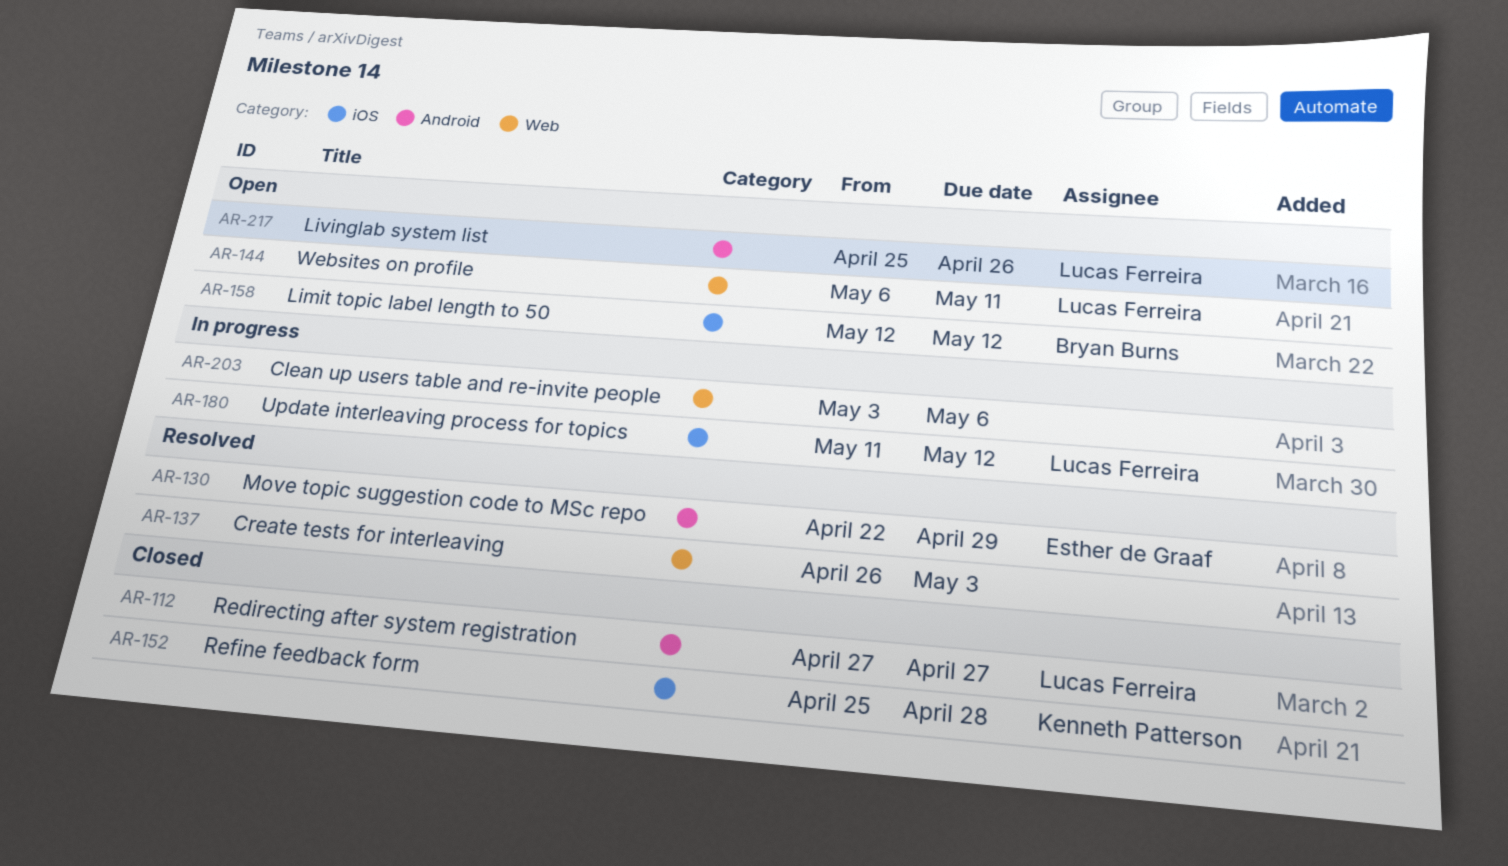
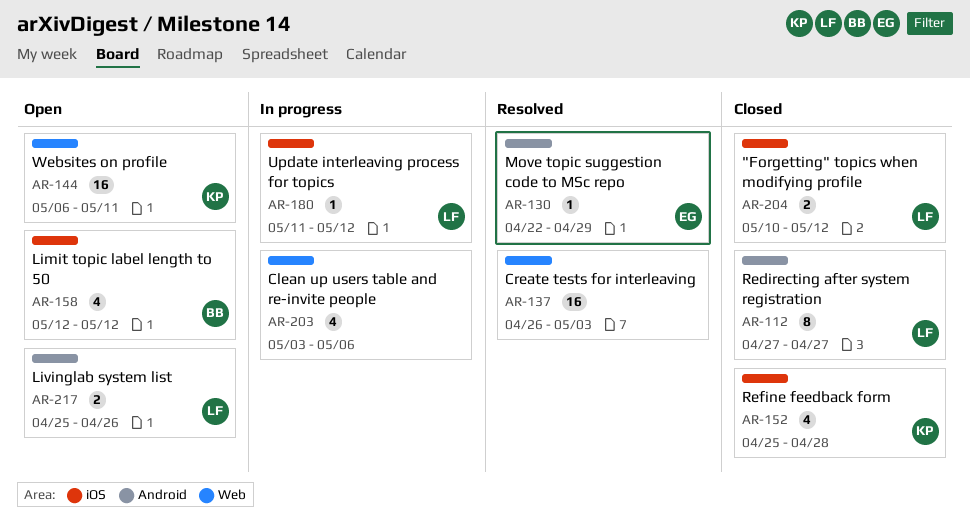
AR-144, owner: Lucas Ferreira -> Kenneth Patterson
AR-204: none -> present

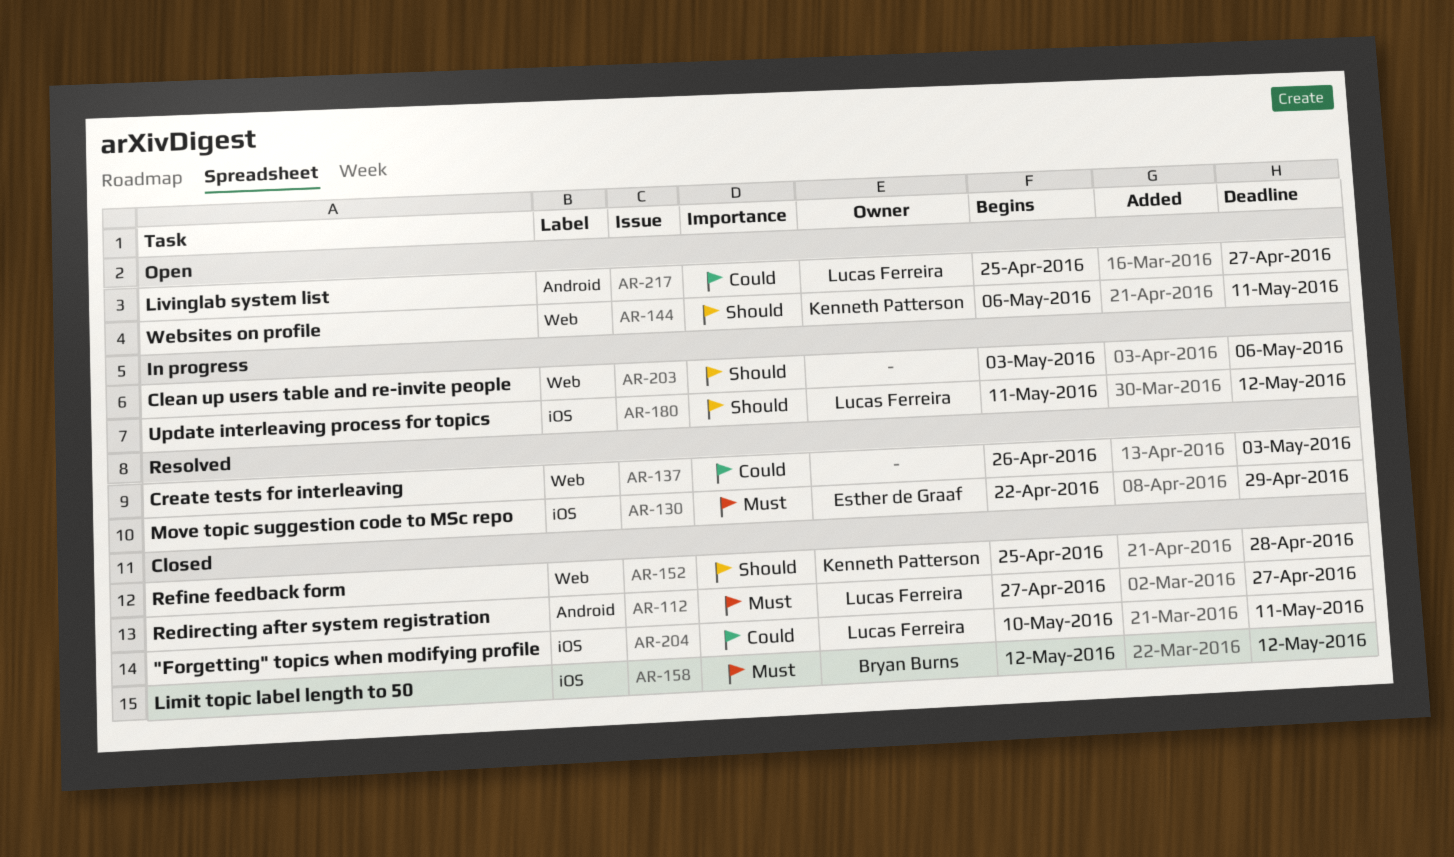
AR-130, label: Android -> iOS
AR-152, label: iOS -> Web
AR-158, status: Open -> Closed
AR-204, due: May 12 -> May 11
AR-217, due: Apr 26 -> Apr 27

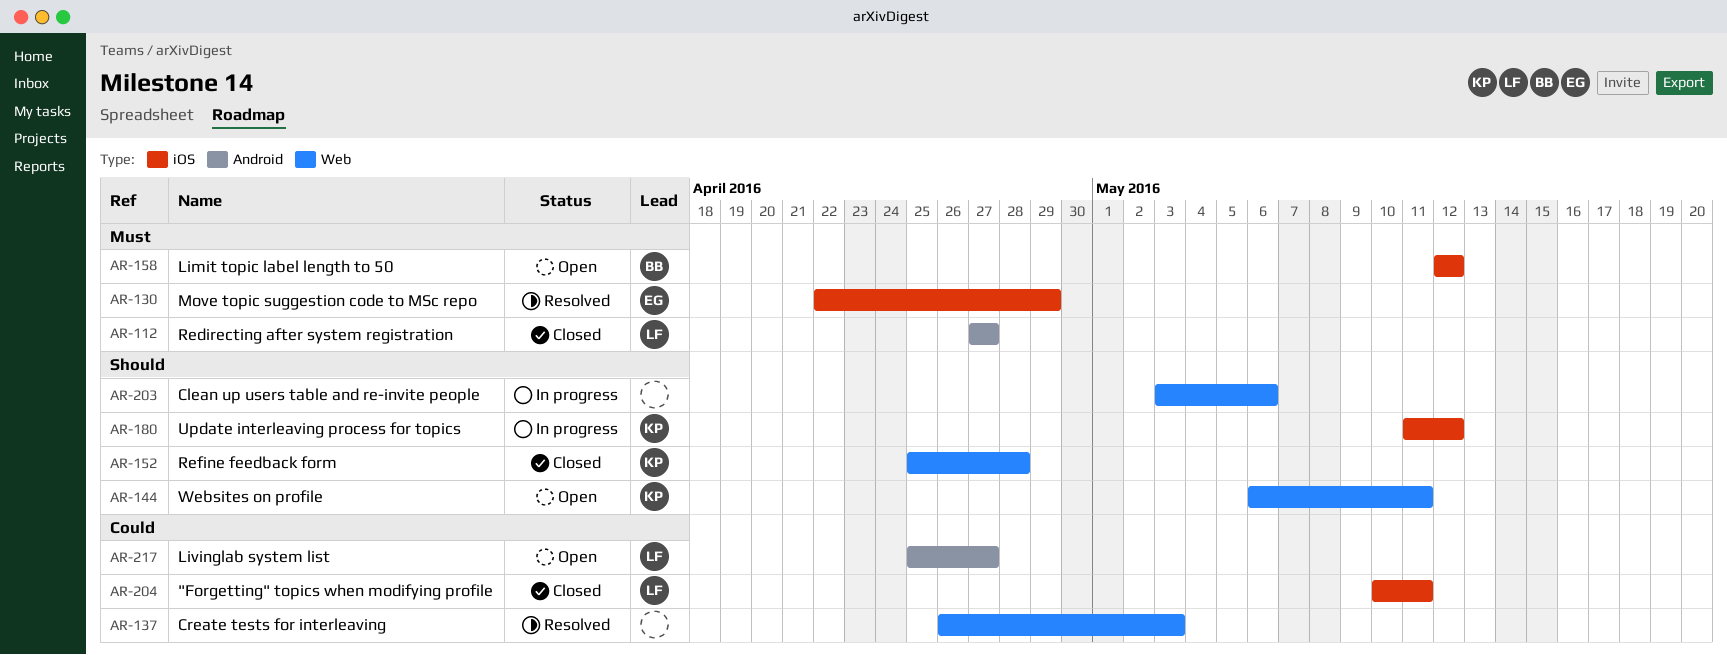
AR-158, status: Closed -> Open
AR-180, owner: Lucas Ferreira -> Kenneth Patterson

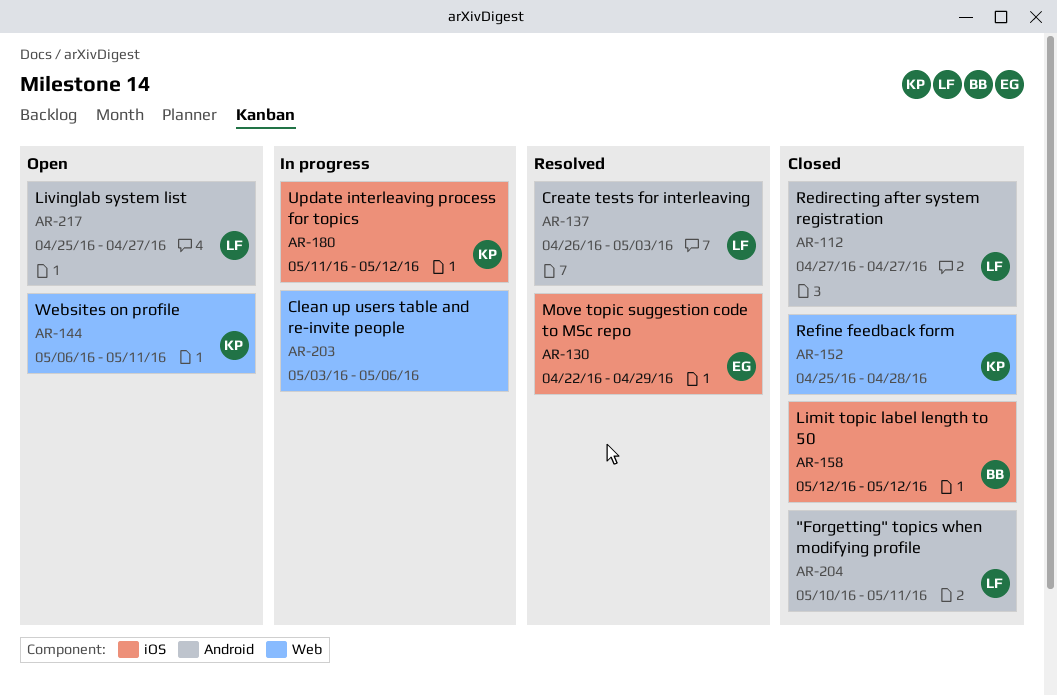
AR-137, owner: none -> LF
AR-137, label: Web -> Android
AR-158, status: Open -> Closed
AR-204, label: iOS -> Android

